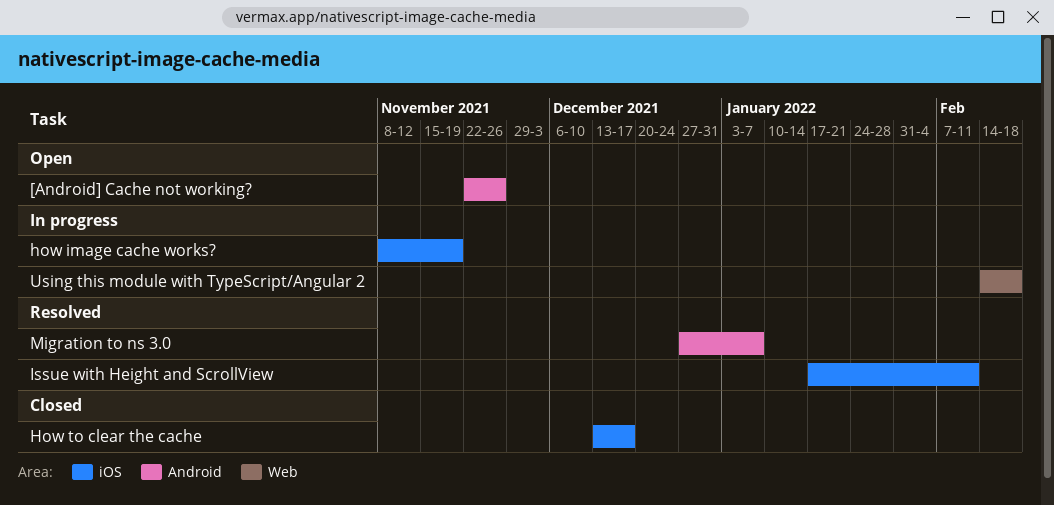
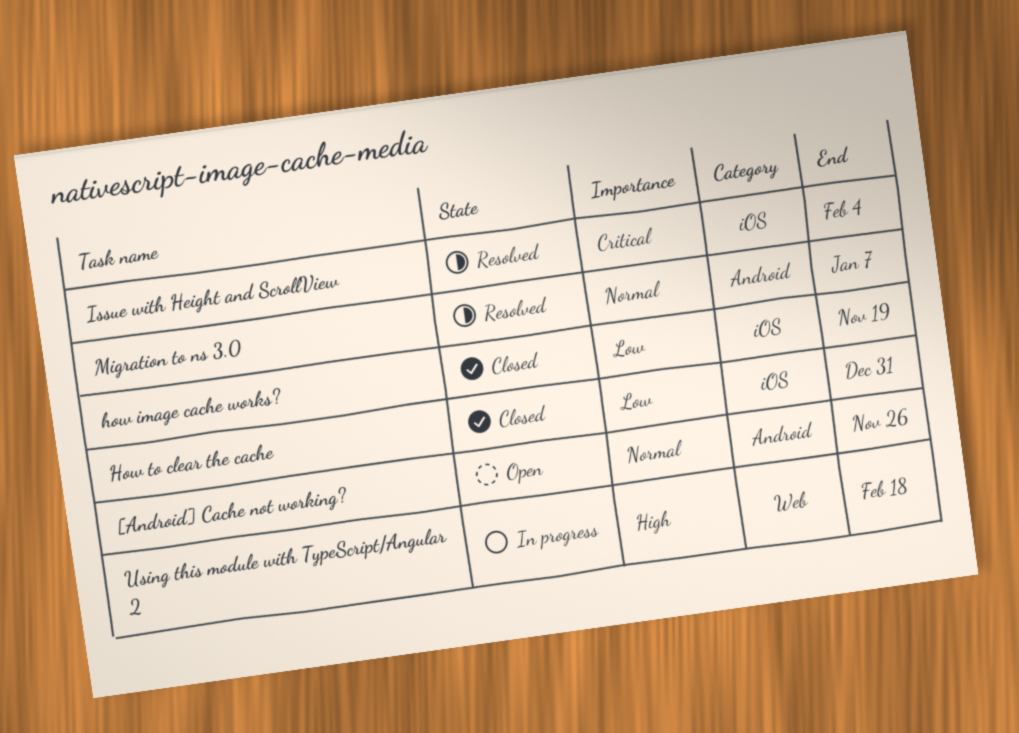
how image cache works?, status: In progress -> Closed
How to clear the cache, due: Dec 17 -> Dec 31
Issue with Height and ScrollView, due: Feb 11 -> Feb 4

